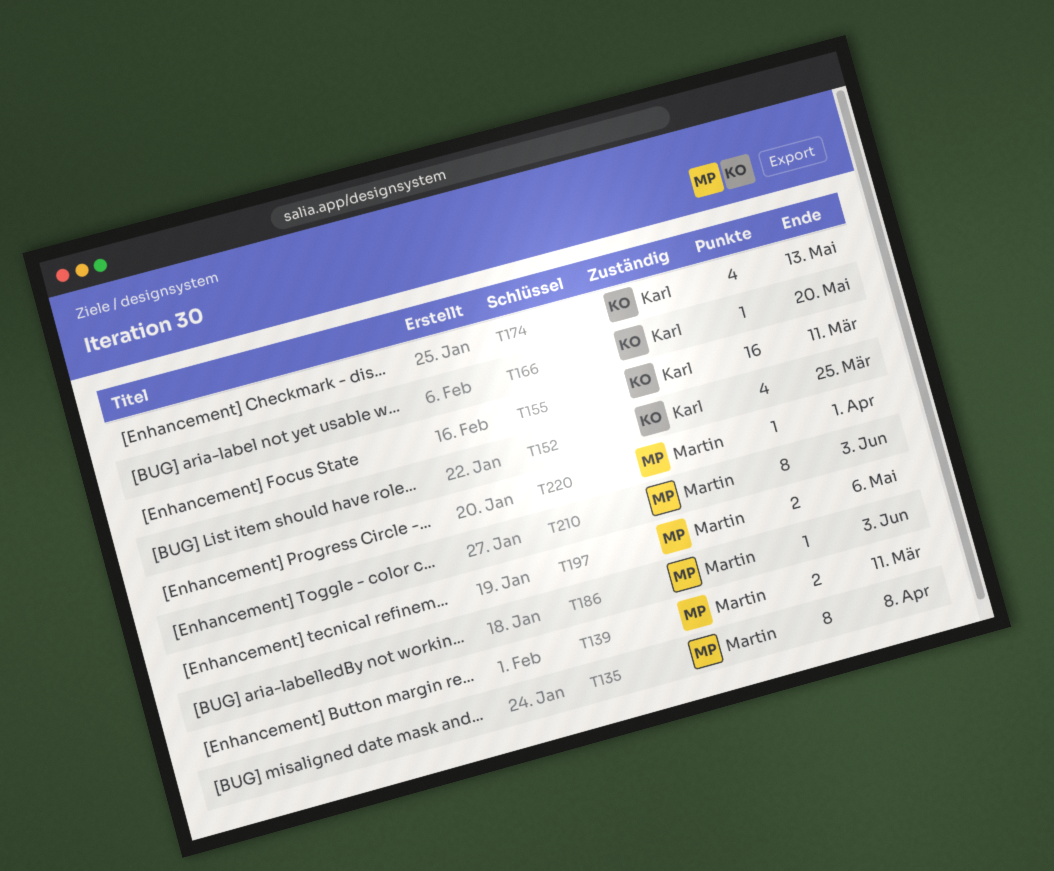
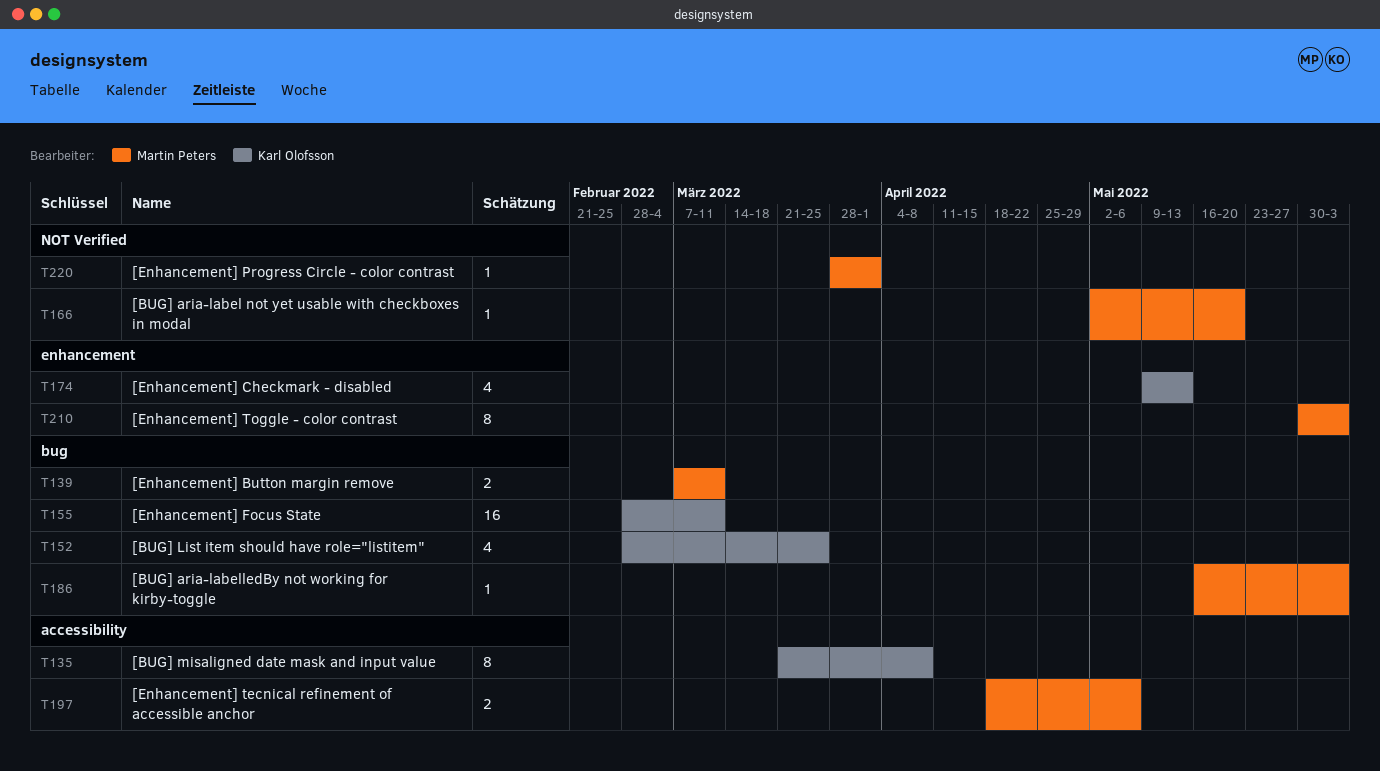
T135, owner: Martin Peters -> Karl Olofsson
T166, owner: Karl Olofsson -> Martin Peters

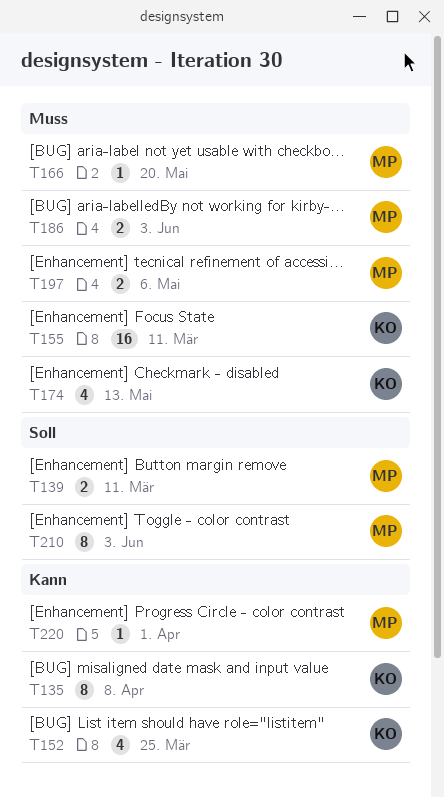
T186, estimate: 1 -> 2

